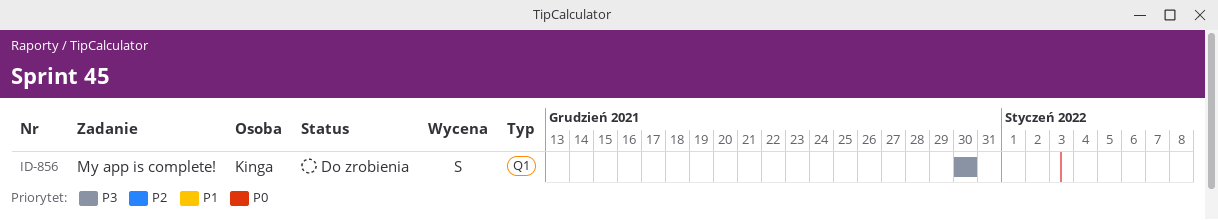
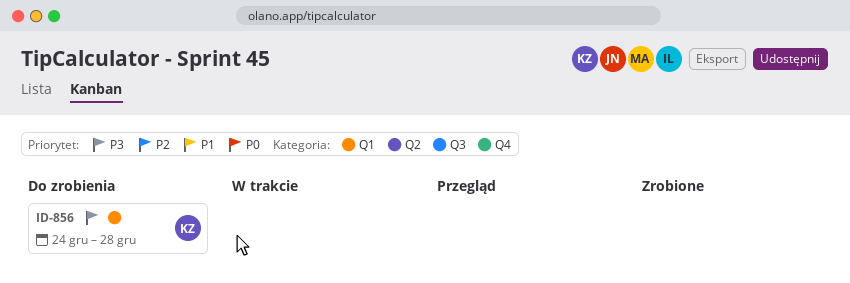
ID-856, start: Dec 30 -> Dec 24
ID-856, due: Dec 30 -> Dec 28

